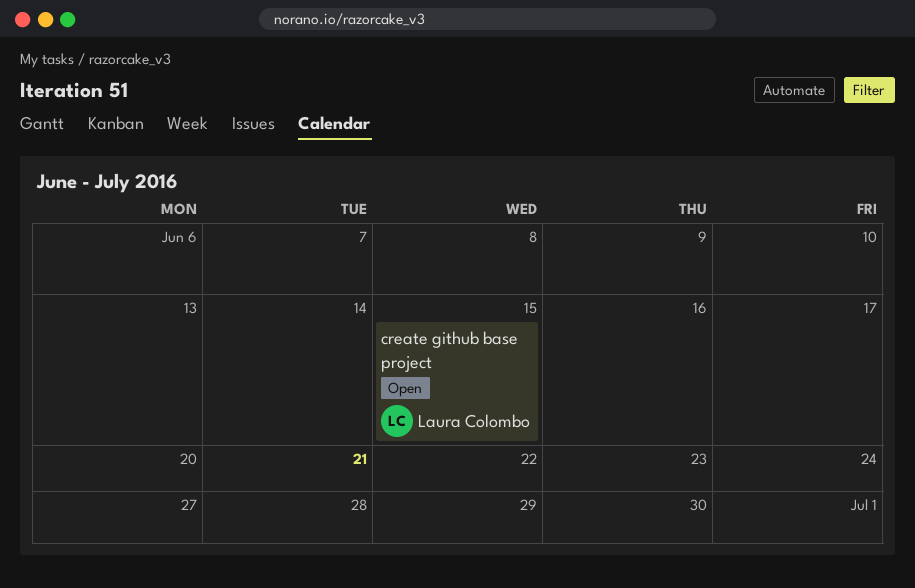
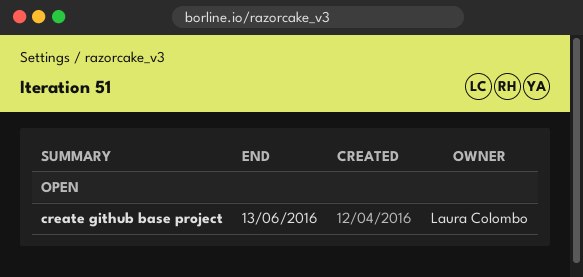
create github base project, due: Jun 15 -> Jun 13

